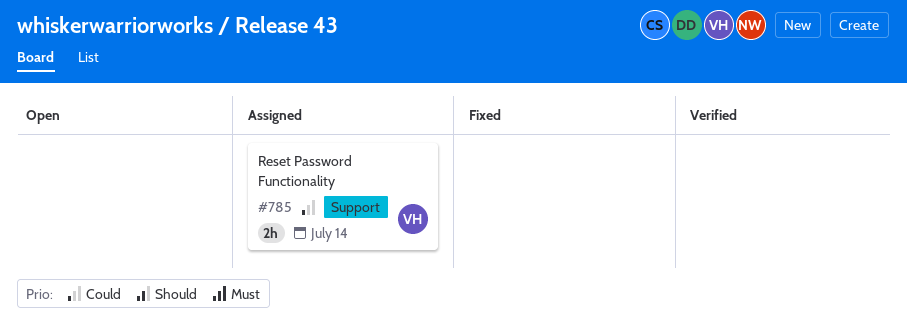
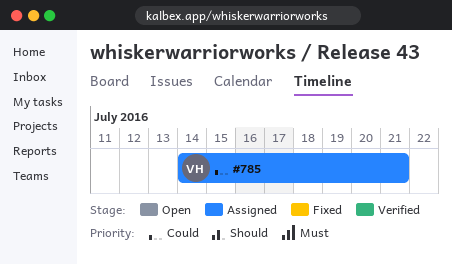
#785, due: Jul 14 -> Jul 21

